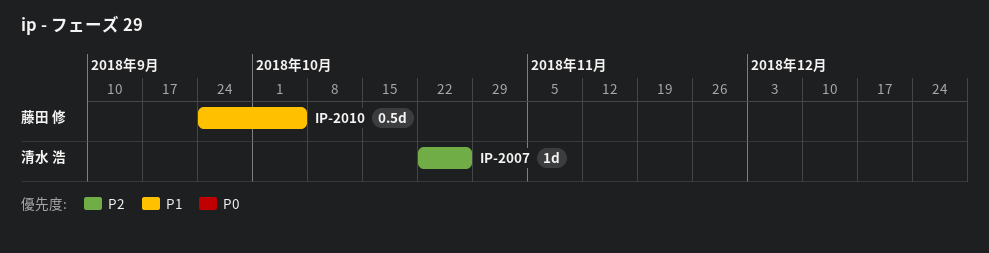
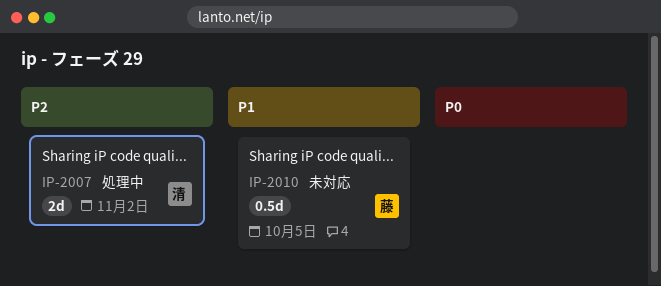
IP-2007, estimate: 1d -> 2d
IP-2007, due: Oct 26 -> Nov 2

